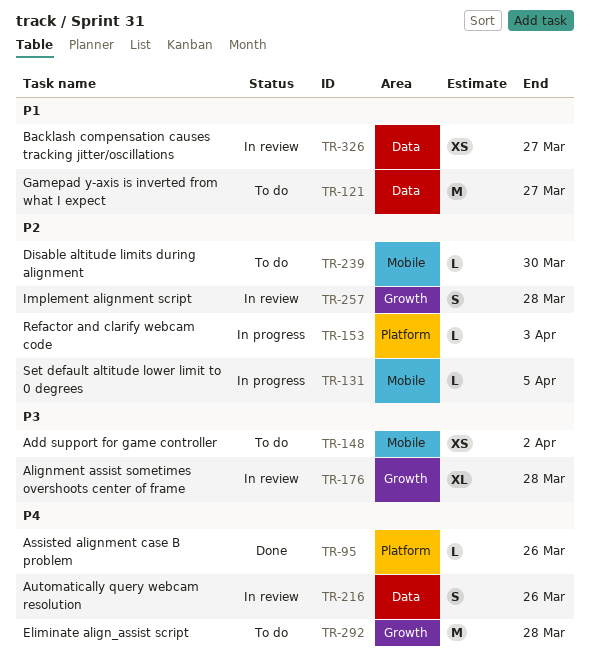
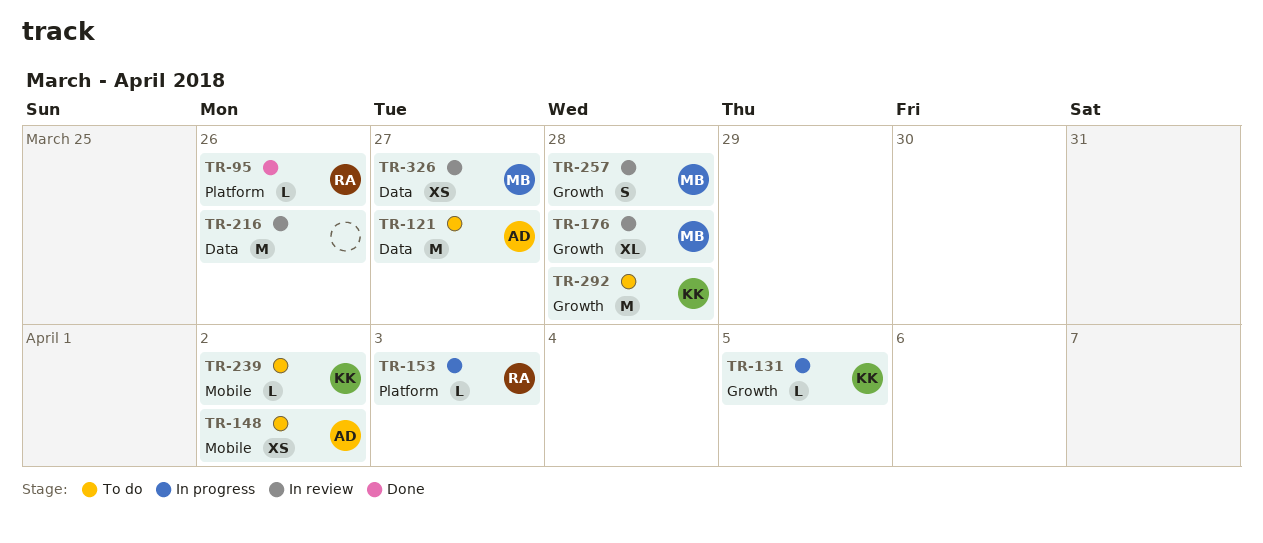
TR-131, label: Mobile -> Growth
TR-216, estimate: S -> M
TR-239, due: Mar 30 -> Apr 2

